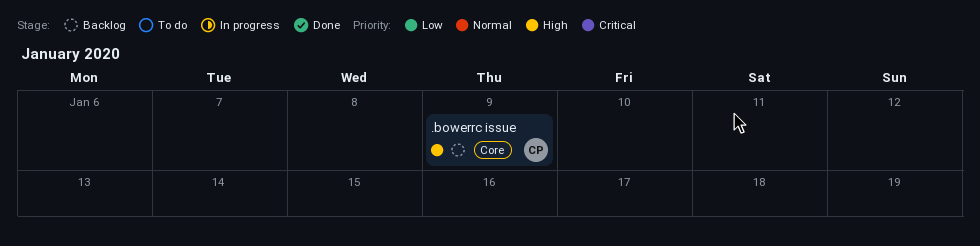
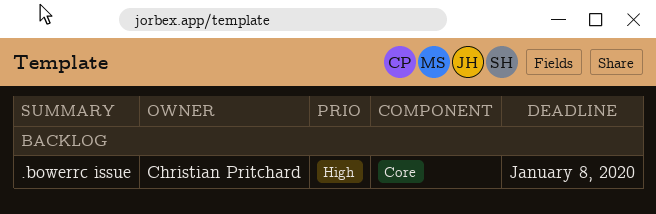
.bowerrc issue, due: Jan 9 -> Jan 8

